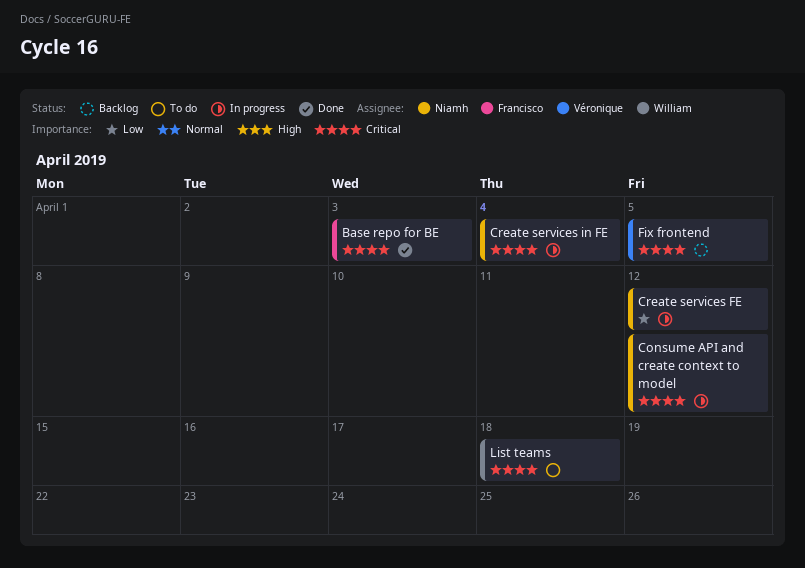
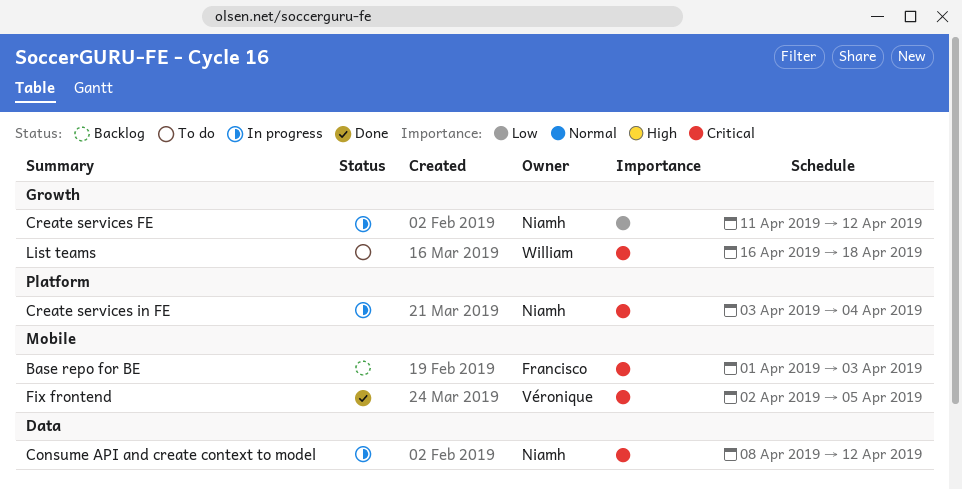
Base repo for BE, status: Done -> Backlog
Fix frontend, status: Backlog -> Done

